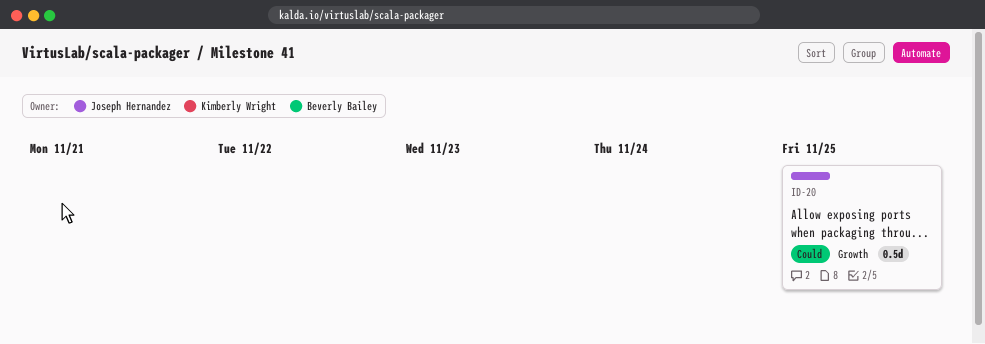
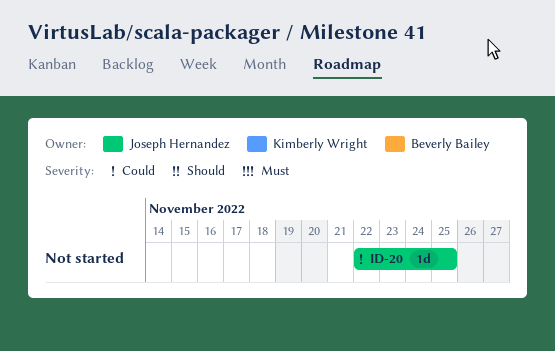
ID-20, estimate: 0.5d -> 1d

